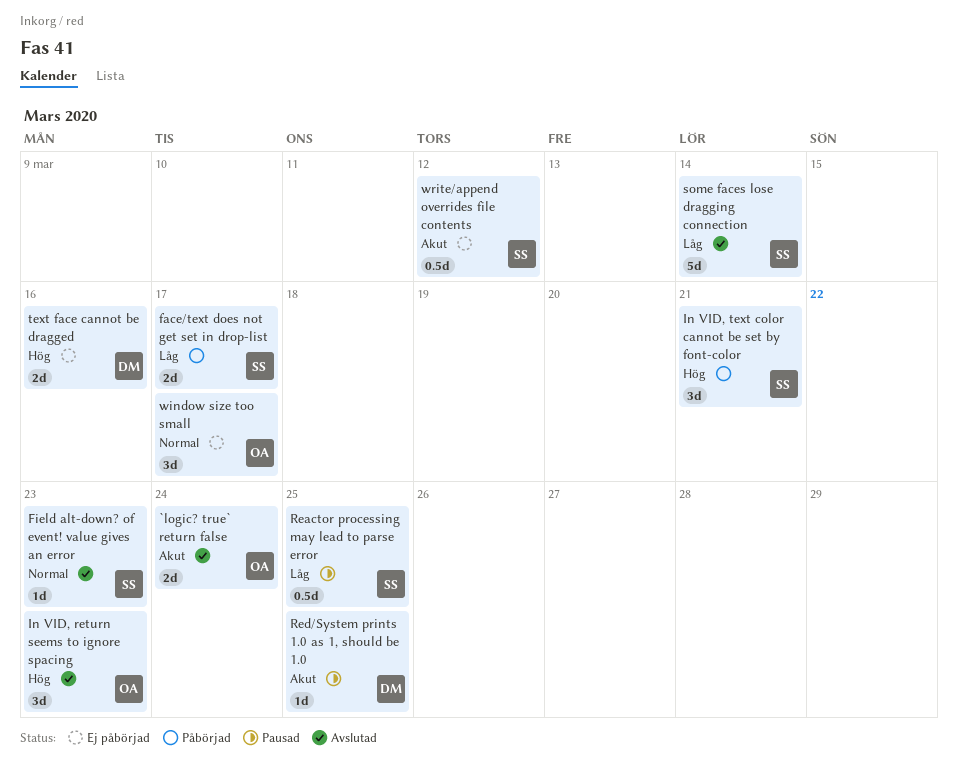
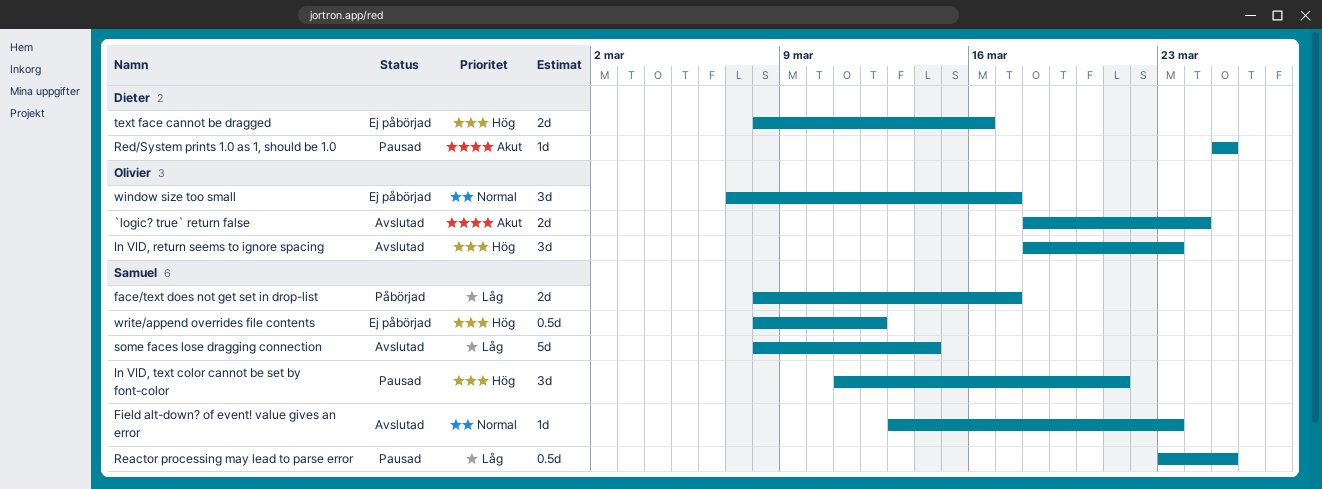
In VID, text color cannot be set by font-color, status: Påbörjad -> Pausad
write/append overrides file contents, priority: Akut -> Hög

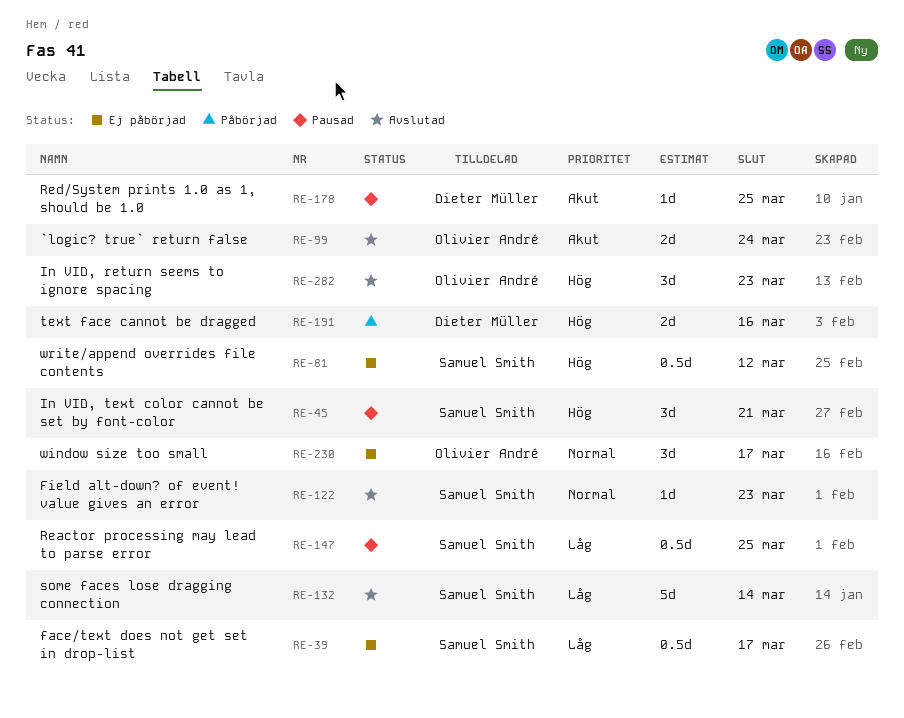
face/text does not get set in drop-list, status: Påbörjad -> Ej påbörjad
face/text does not get set in drop-list, estimate: 2d -> 0.5d
text face cannot be dragged, status: Ej påbörjad -> Påbörjad

